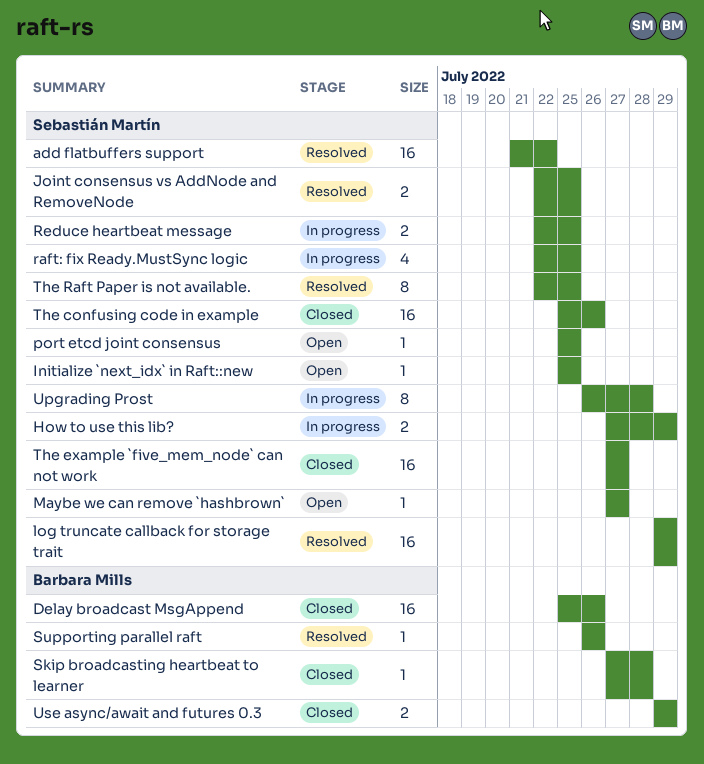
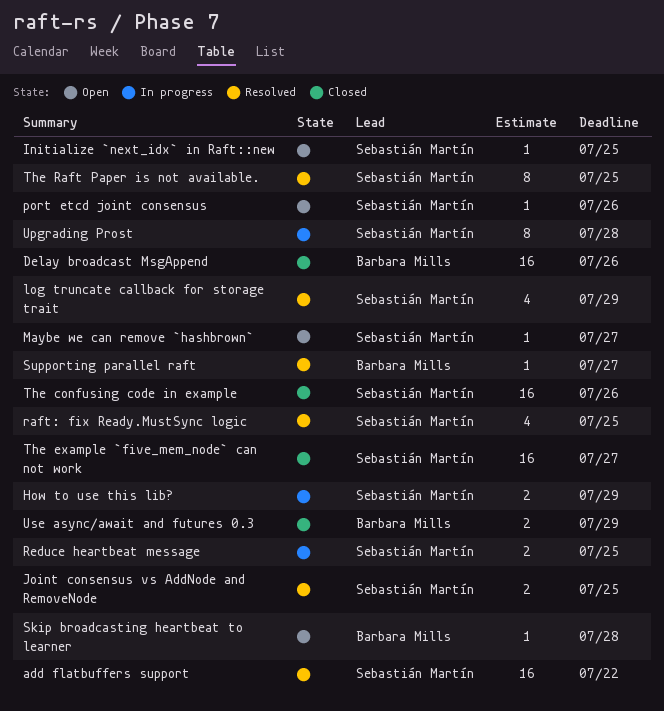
log truncate callback for storage trait, estimate: 16 -> 4
port etcd joint consensus, due: Jul 25 -> Jul 26
raft: fix Ready.MustSync logic, status: In progress -> Resolved
Skip broadcasting heartbeat to learner, status: Closed -> Open
Supporting parallel raft, due: Jul 26 -> Jul 27

